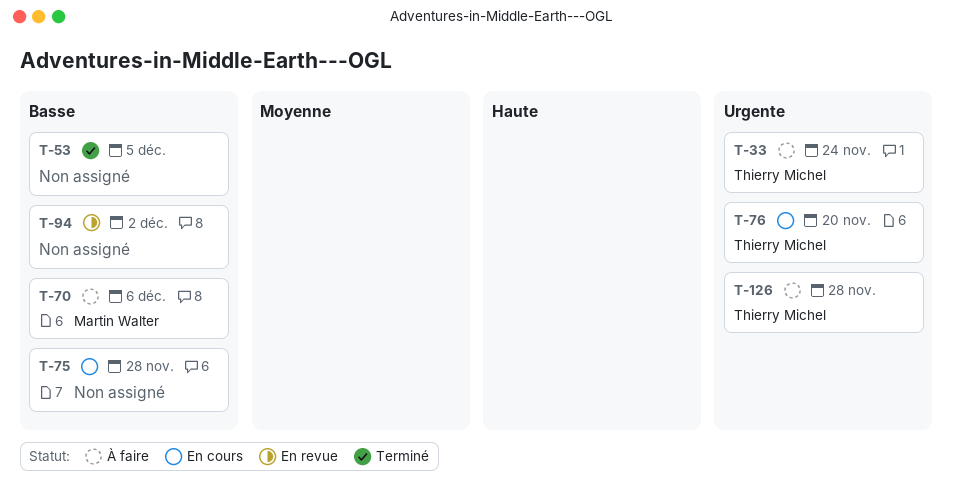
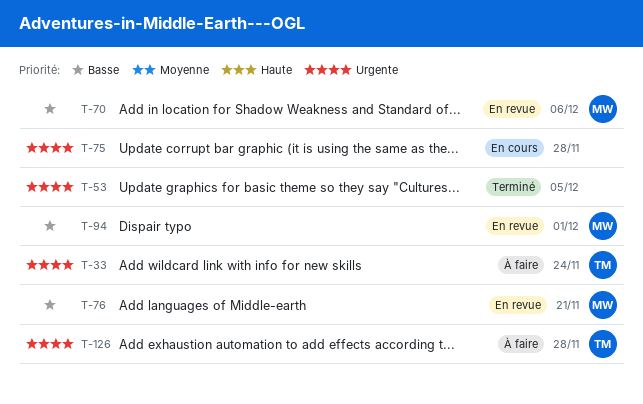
T-53, priority: Basse -> Urgente
T-70, status: À faire -> En revue
T-75, priority: Basse -> Urgente
T-76, status: En cours -> En revue
T-76, owner: Thierry Michel -> Martin Walter
T-76, priority: Urgente -> Basse
T-76, due: Nov 20 -> Nov 21
T-94, owner: none -> Martin Walter
T-94, due: Dec 2 -> Dec 1

